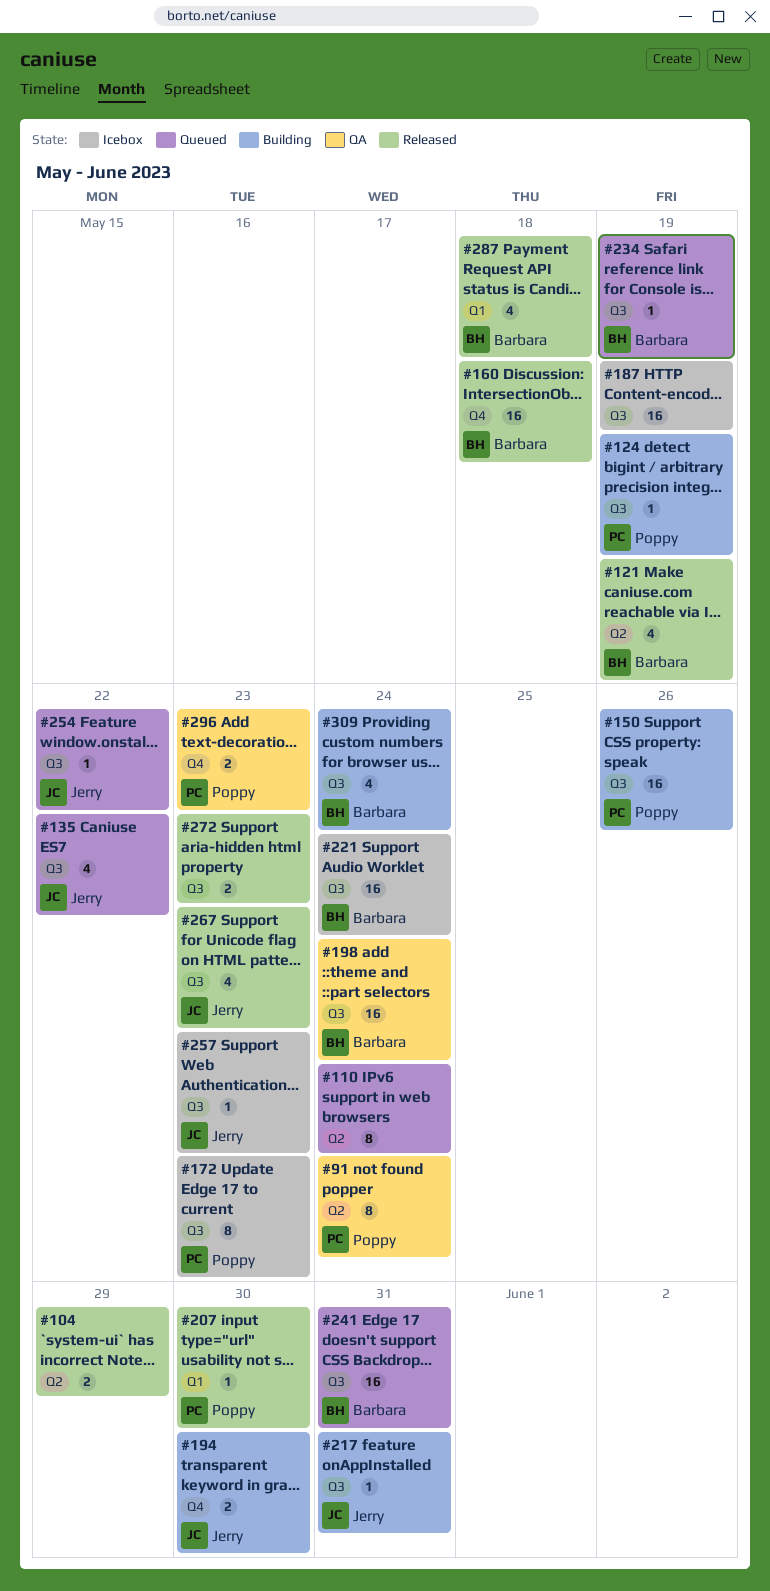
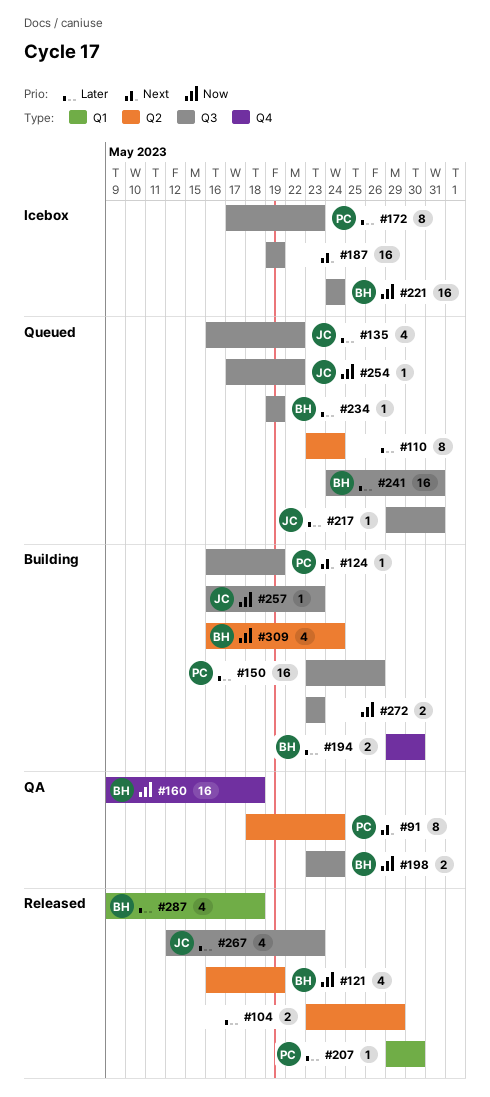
#160, status: Released -> QA
#194, owner: Jerry -> Barbara
#198, estimate: 16 -> 2
#217, status: Building -> Queued
#257, status: Icebox -> Building
#272, status: Released -> Building
#296: present -> none
#309, label: Q3 -> Q2

